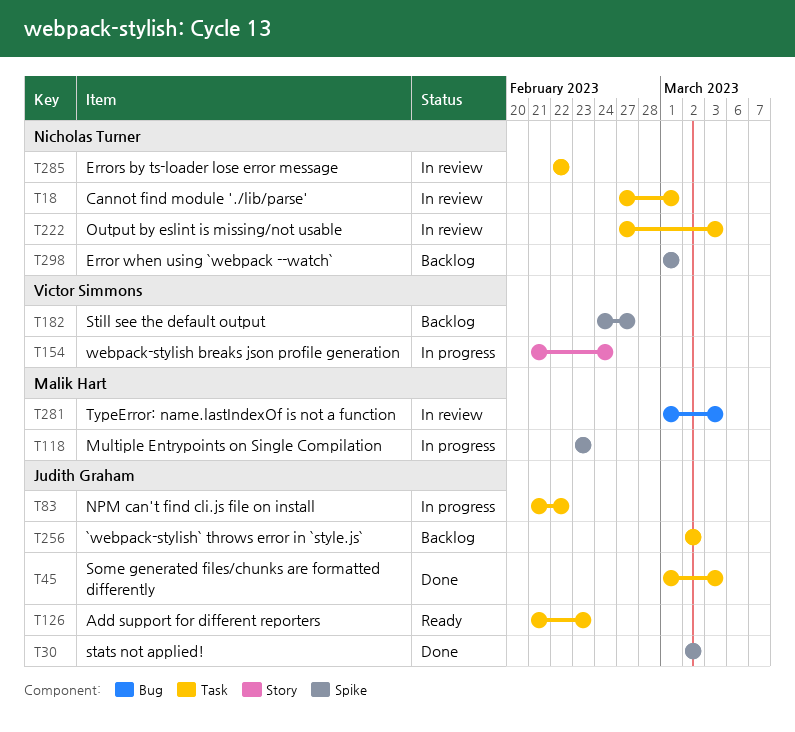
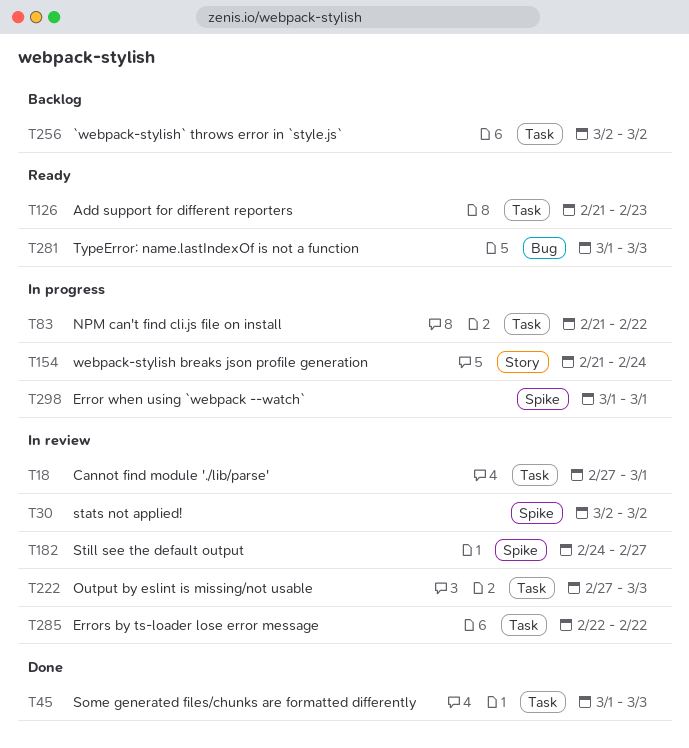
T30, status: Done -> In review
T118: present -> none
T182, status: Backlog -> In review
T281, status: In review -> Ready
T298, status: Backlog -> In progress

